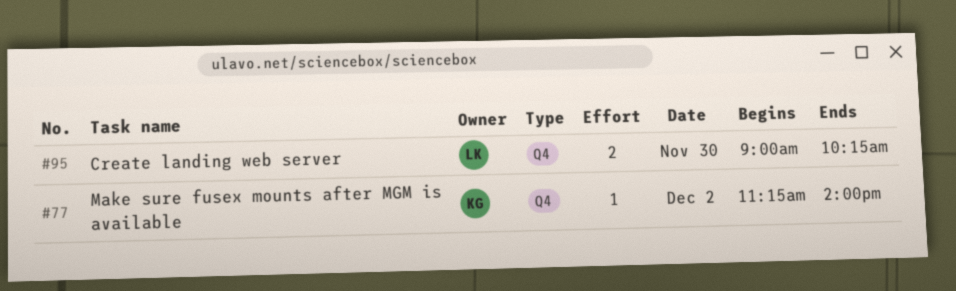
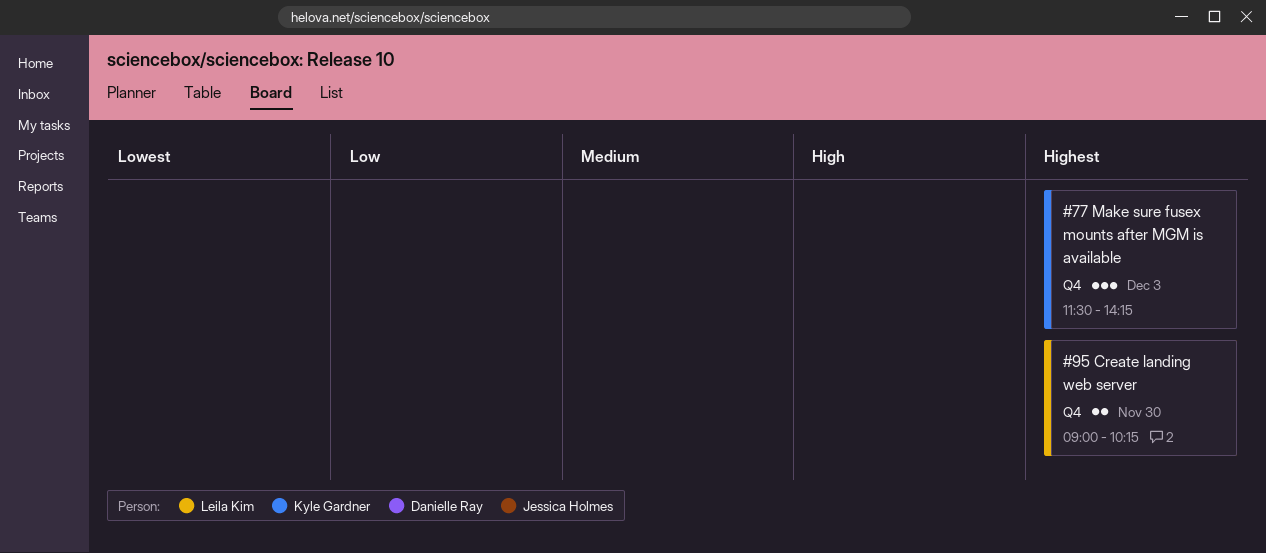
#77, estimate: 1 -> 3
#77, day: Dec 2 -> Dec 3
#77, begins: 11:15 -> 11:30
#77, ends: 14:00 -> 14:15

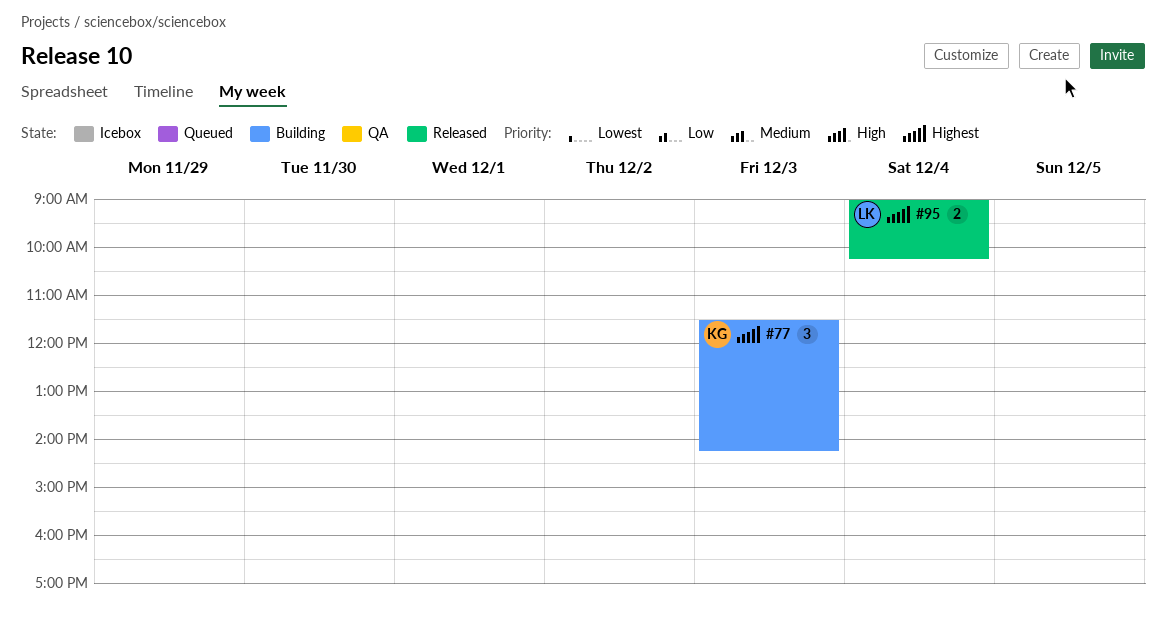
#95, day: Nov 30 -> Dec 4

